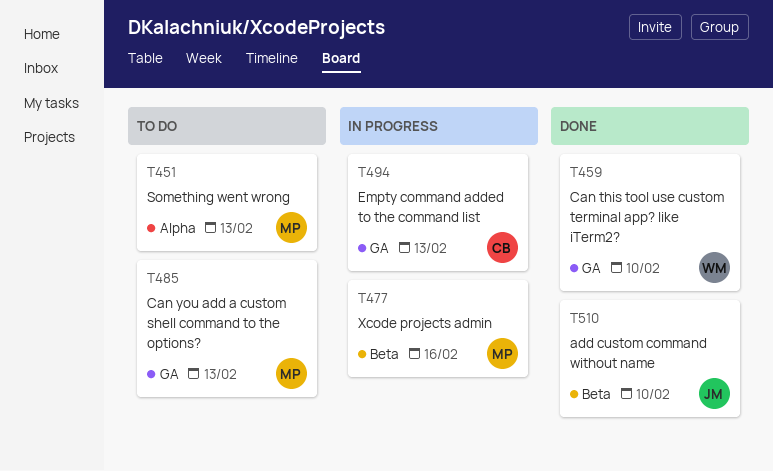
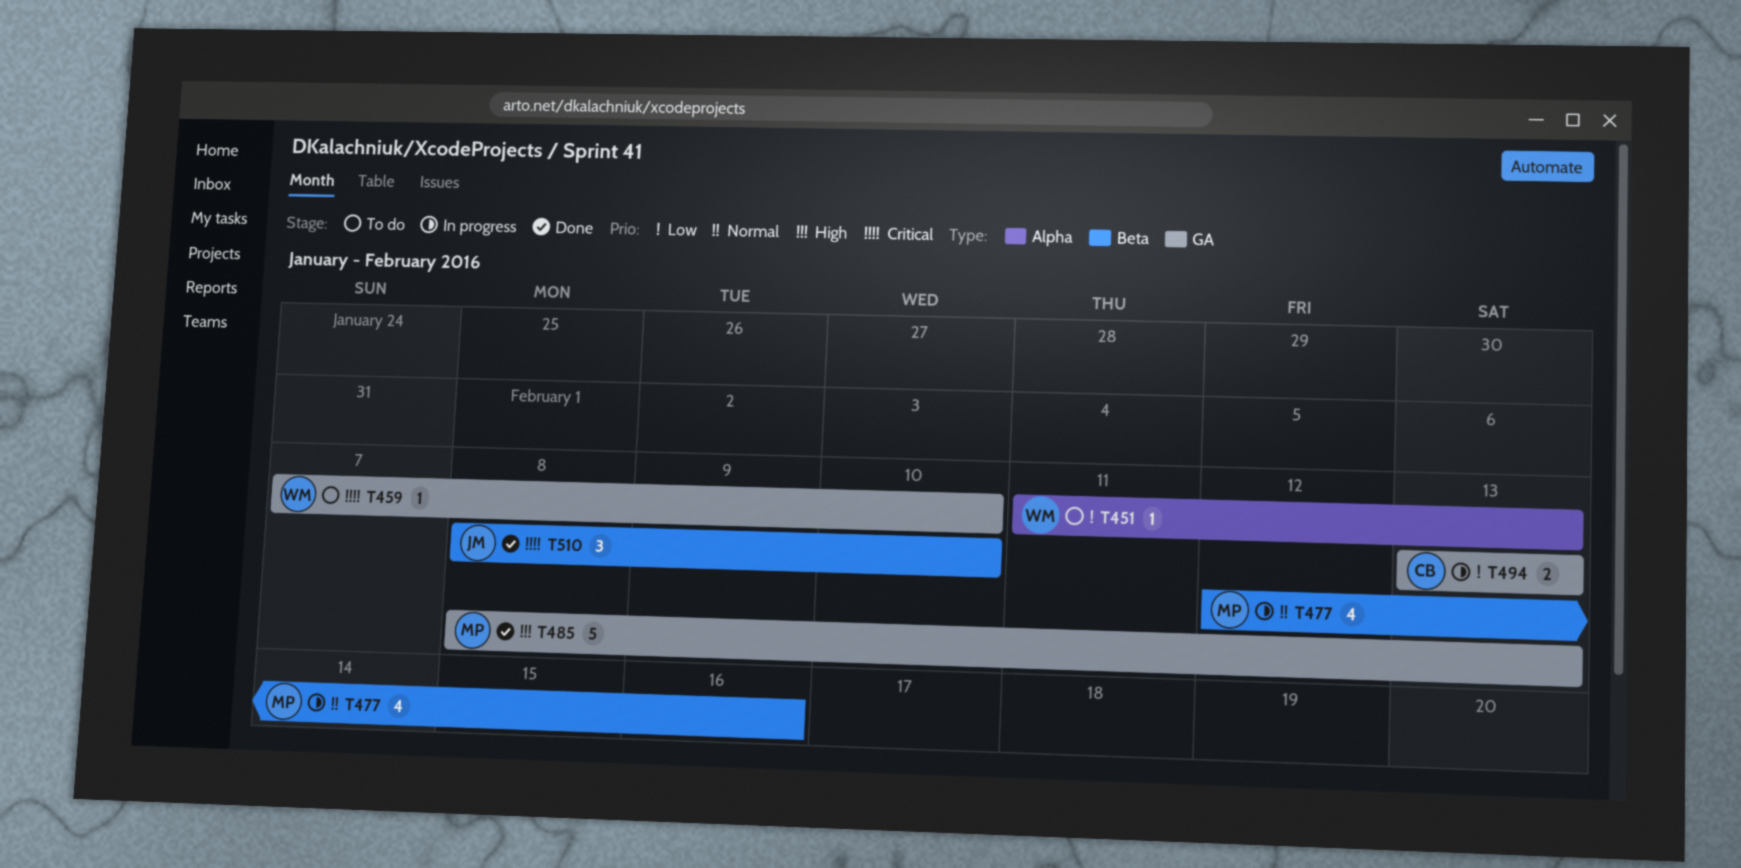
T451, owner: MP -> WM
T459, status: Done -> To do
T485, status: To do -> Done

